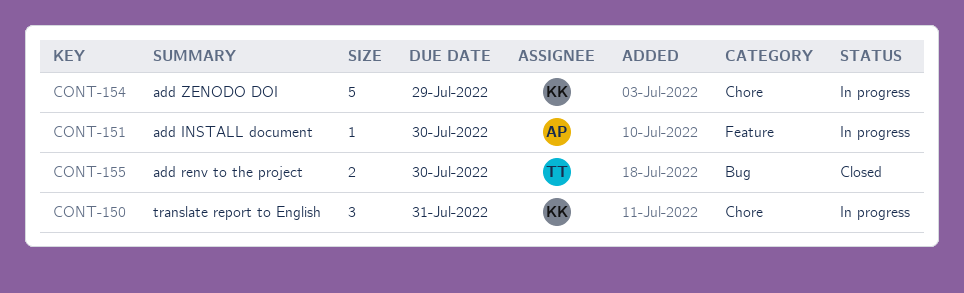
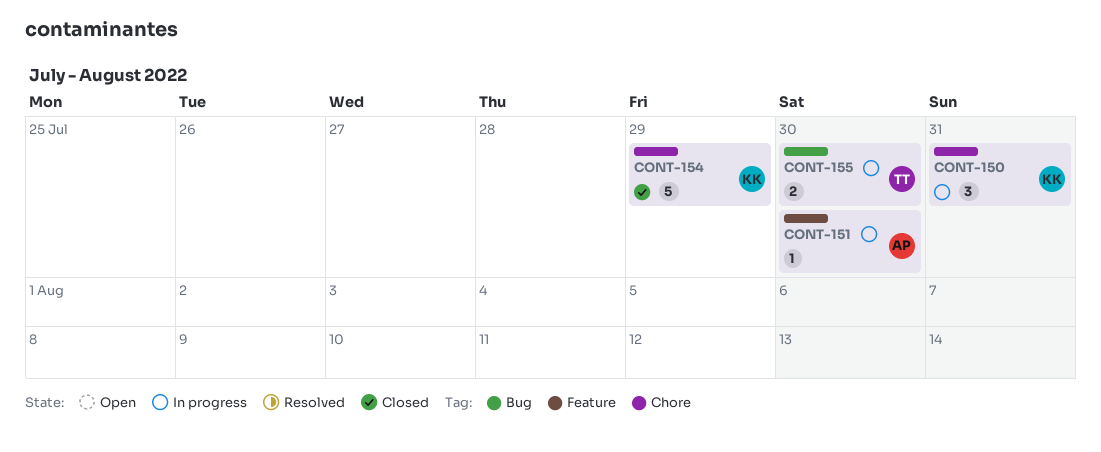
CONT-154, status: In progress -> Closed
CONT-155, status: Closed -> In progress

